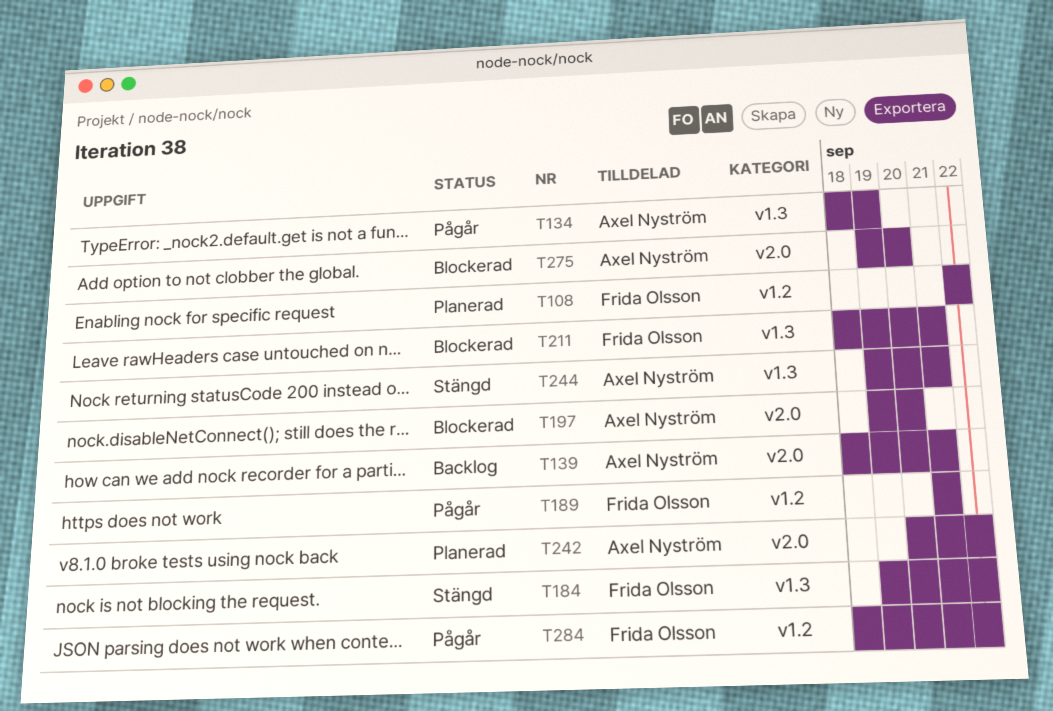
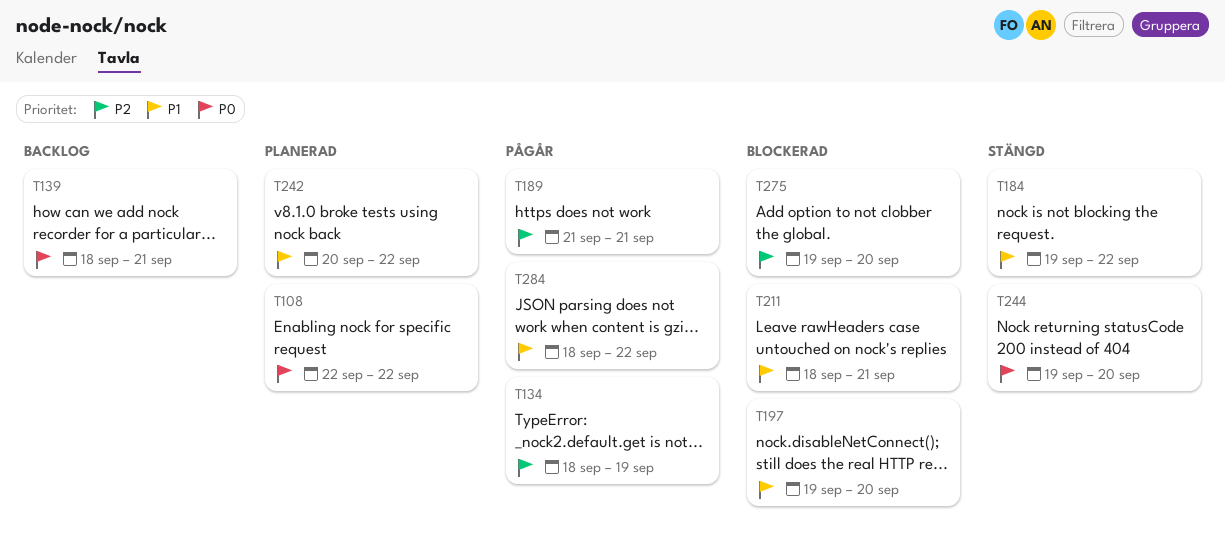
T244, due: Sep 21 -> Sep 20

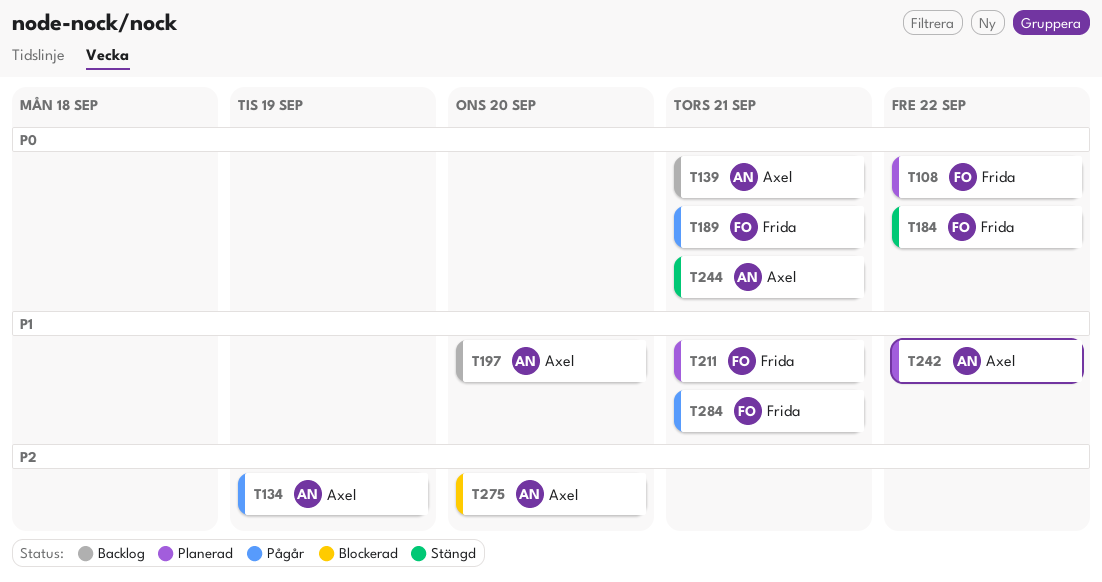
T184, priority: P1 -> P0
T189, priority: P2 -> P0
T197, status: Blockerad -> Backlog
T211, status: Blockerad -> Planerad
T244, due: Sep 20 -> Sep 21
T284, due: Sep 22 -> Sep 21

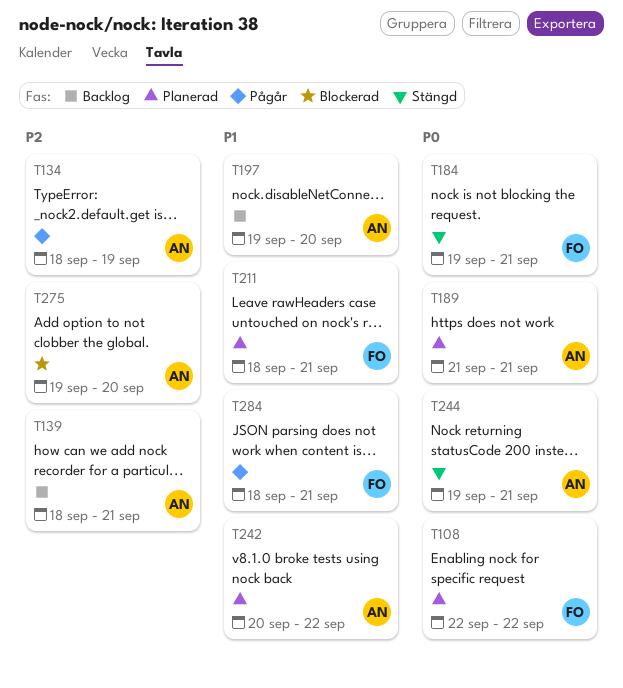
T139, priority: P0 -> P2
T184, due: Sep 22 -> Sep 21
T189, status: Pågår -> Planerad
T189, owner: Frida -> Axel

